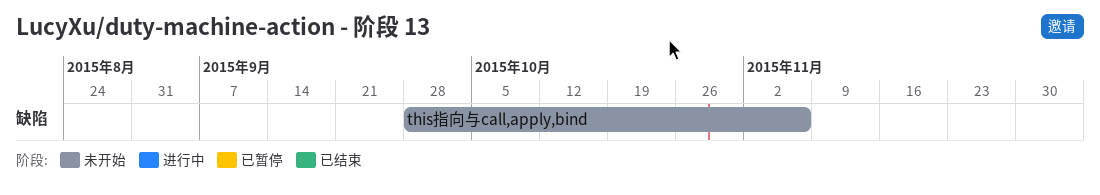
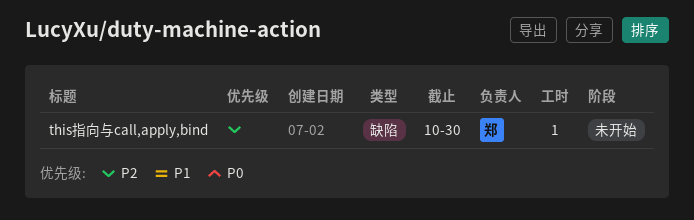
this指向与call,apply,bind, due: Nov 6 -> Oct 30

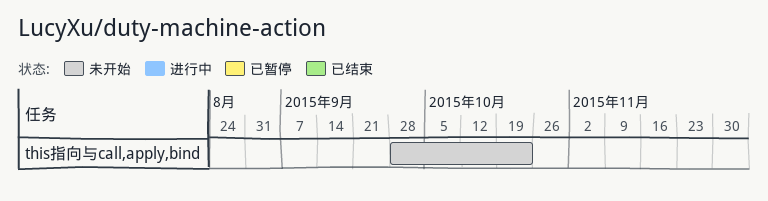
this指向与call,apply,bind, due: Oct 30 -> Oct 23

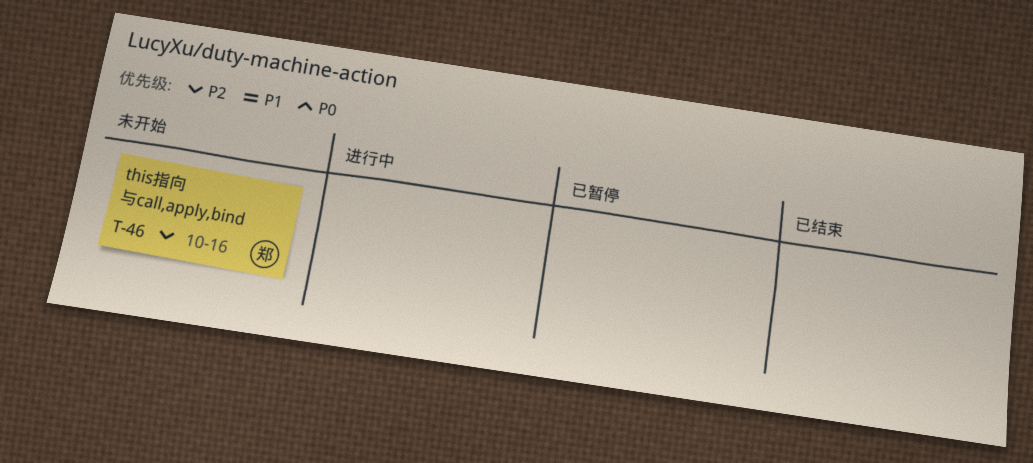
this指向与call,apply,bind, due: Oct 23 -> Oct 16

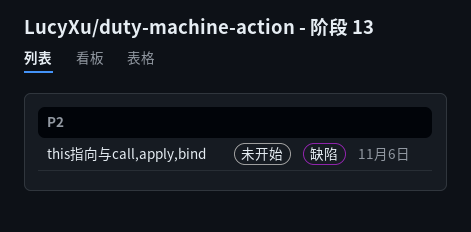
this指向与call,apply,bind, due: Oct 16 -> Nov 6

